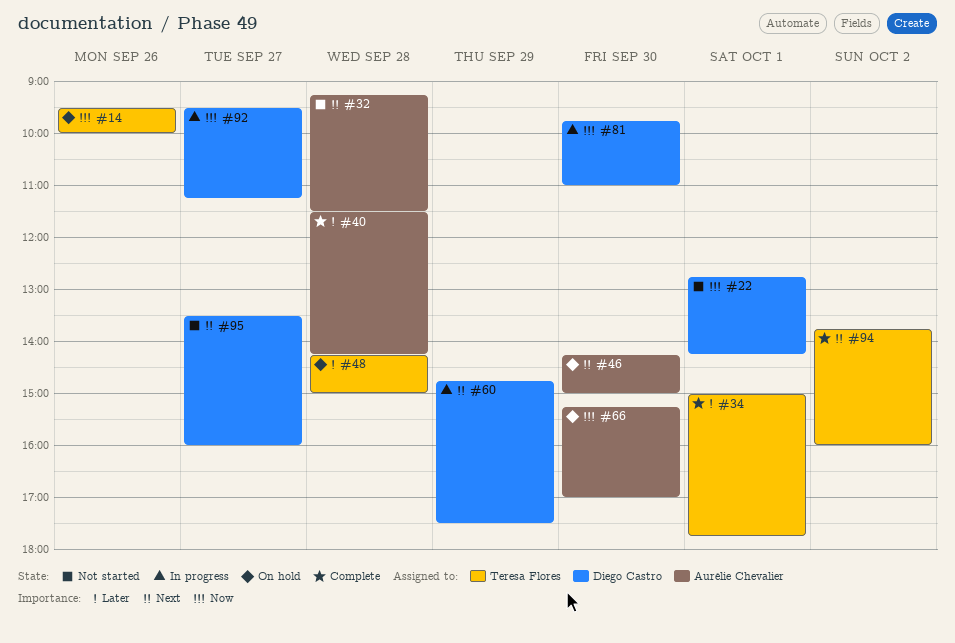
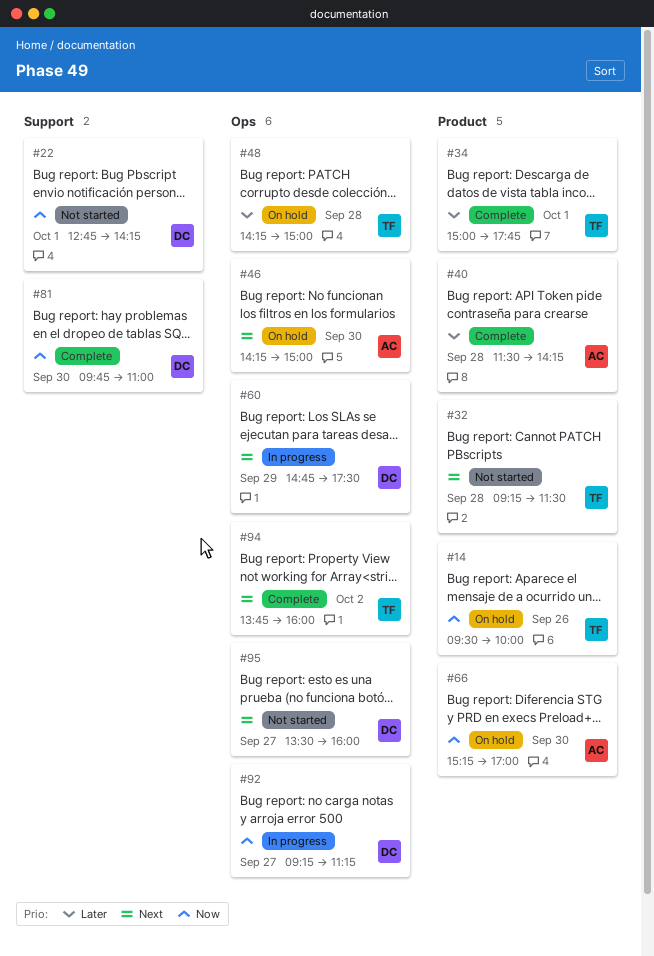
#32, owner: Aurélie Chevalier -> Teresa Flores
#81, status: In progress -> Complete
#92, begins: 09:30 -> 09:15

